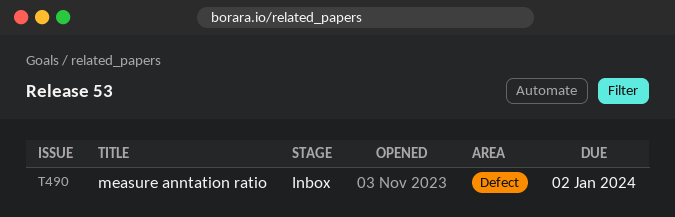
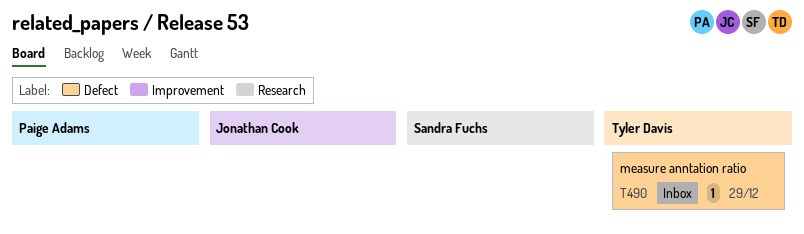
T490, due: Jan 2 -> Dec 29

